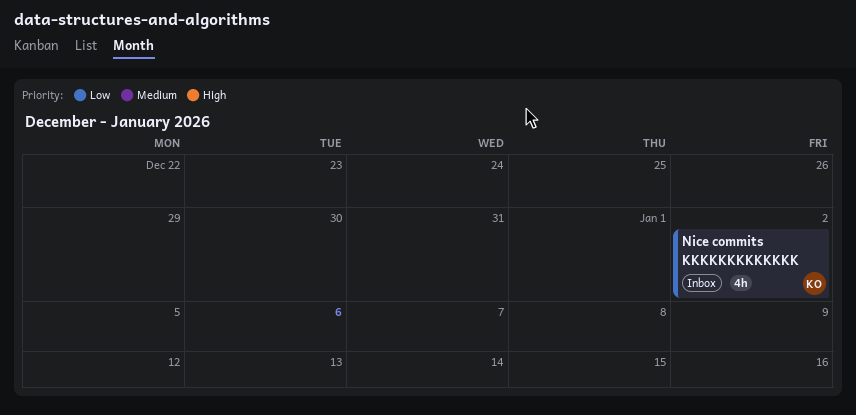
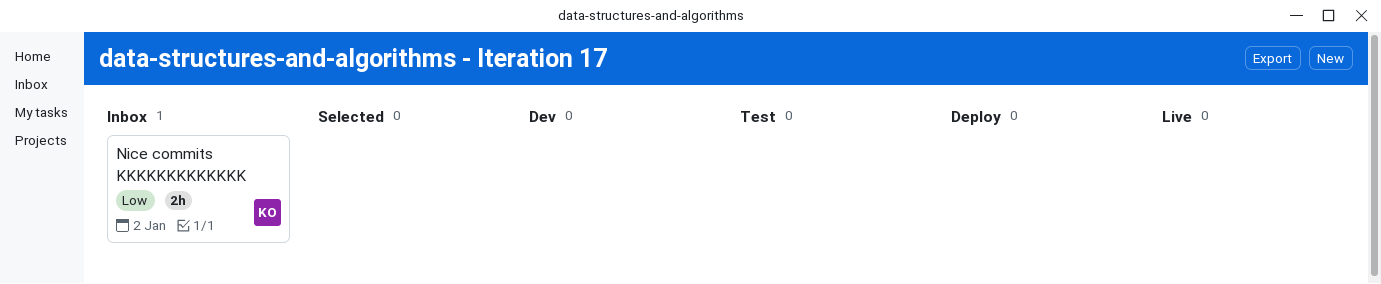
Nice commits KKKKKKKKKKKKK, estimate: 4h -> 2h

